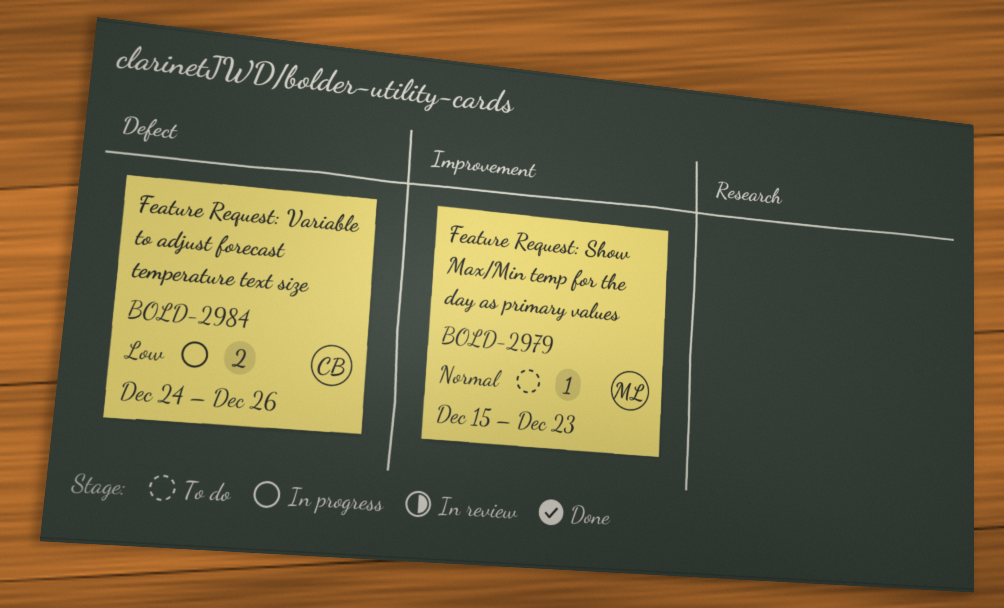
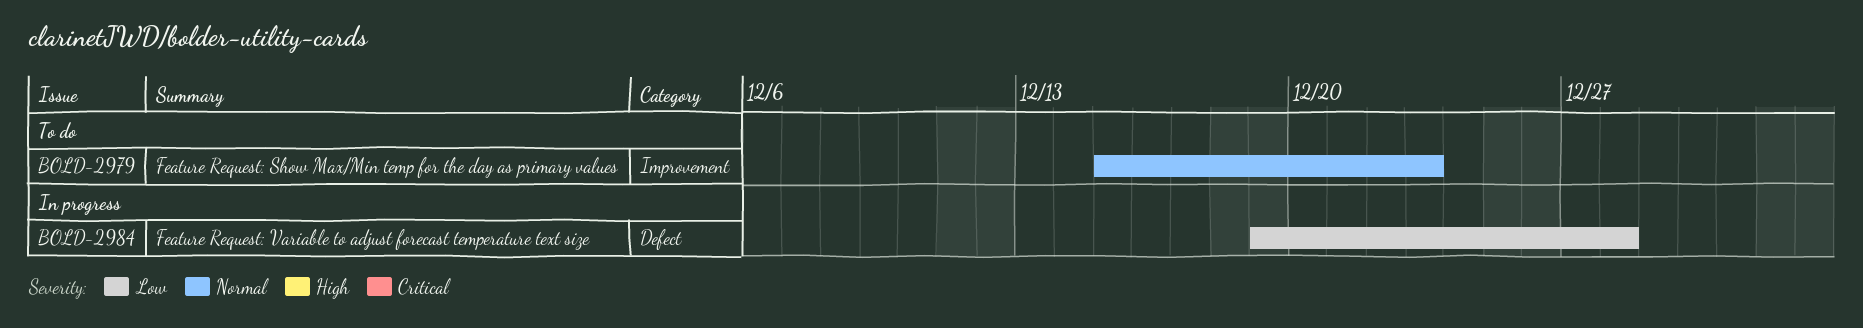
BOLD-2984, start: Dec 24 -> Dec 19
BOLD-2984, due: Dec 26 -> Dec 28

